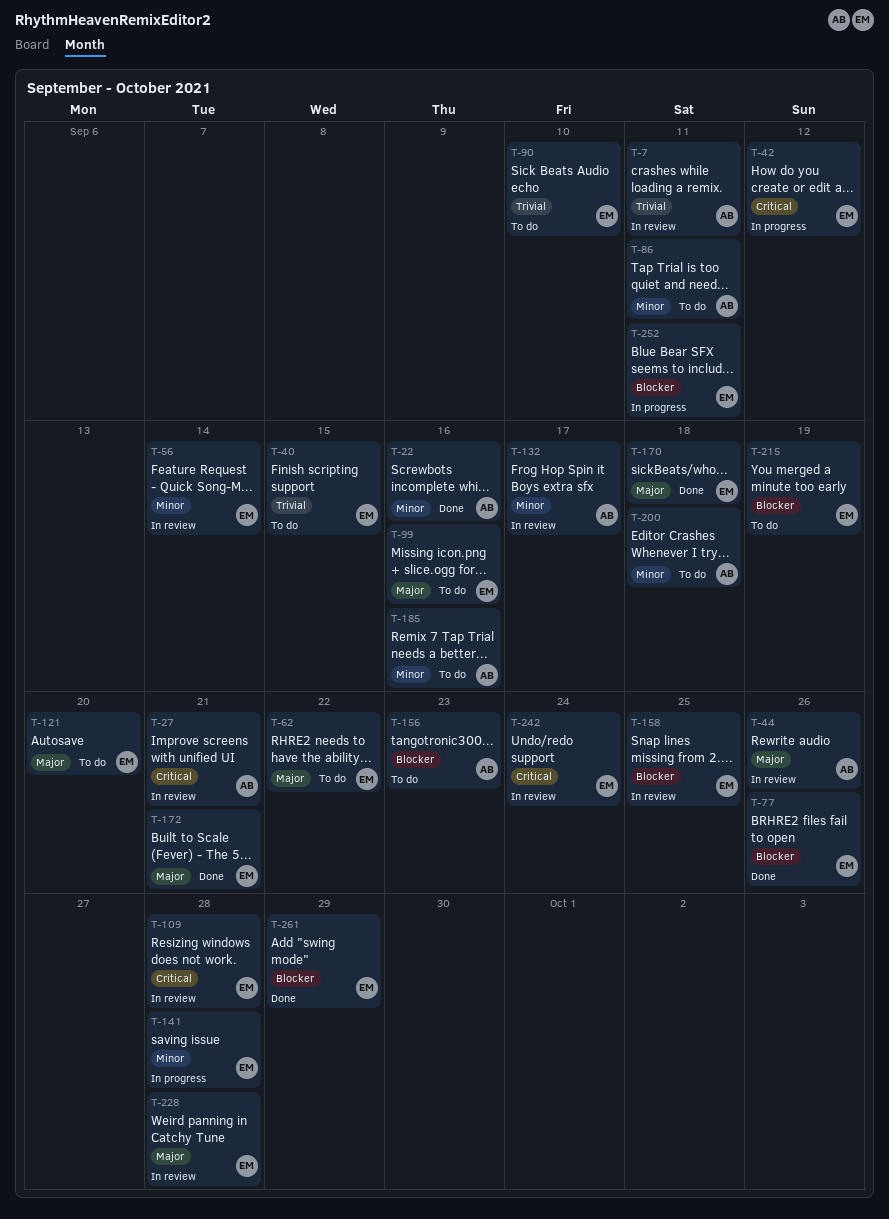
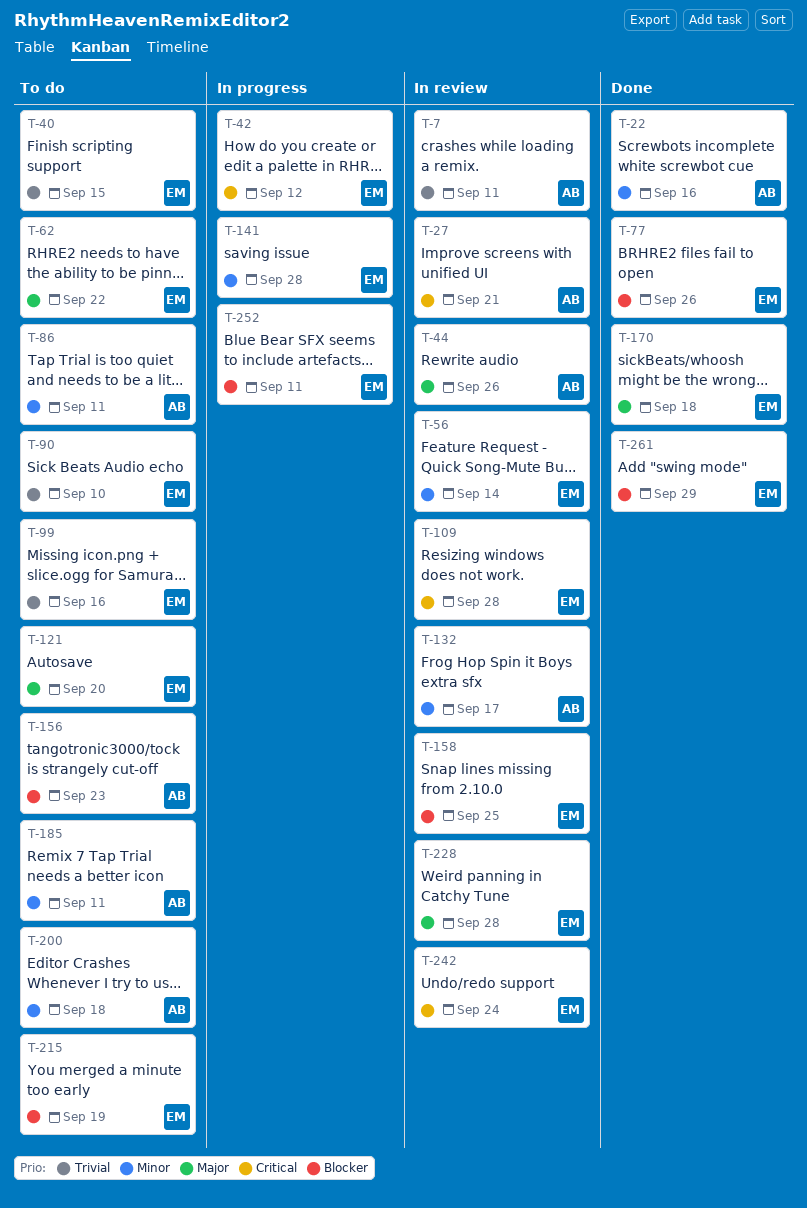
T-99, priority: Major -> Trivial
T-172: present -> none
T-185, due: Sep 16 -> Sep 11

